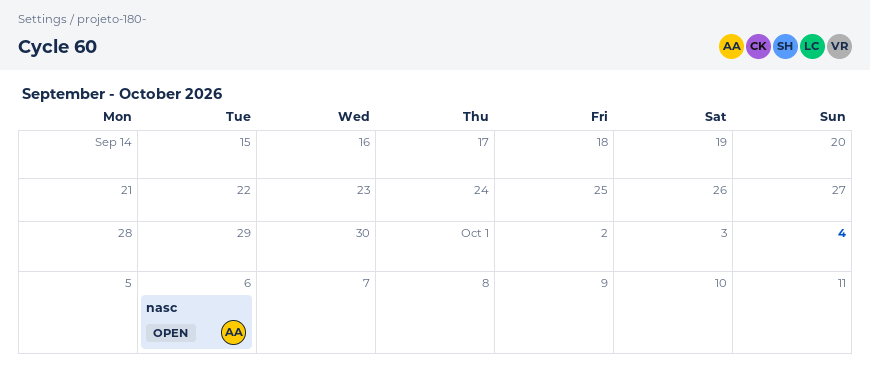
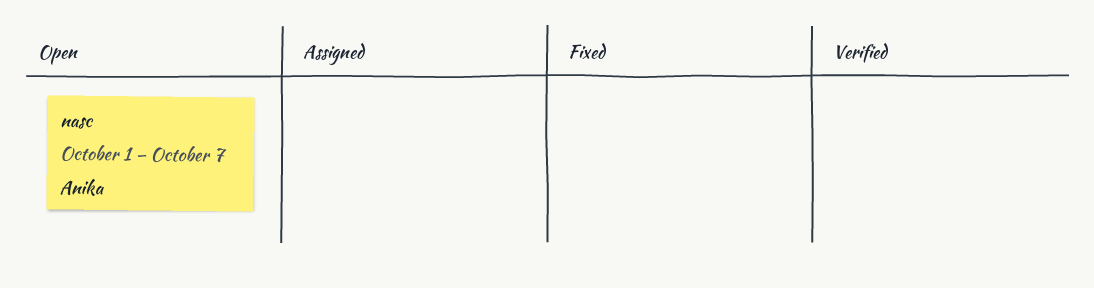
nasc, due: Oct 6 -> Oct 7

